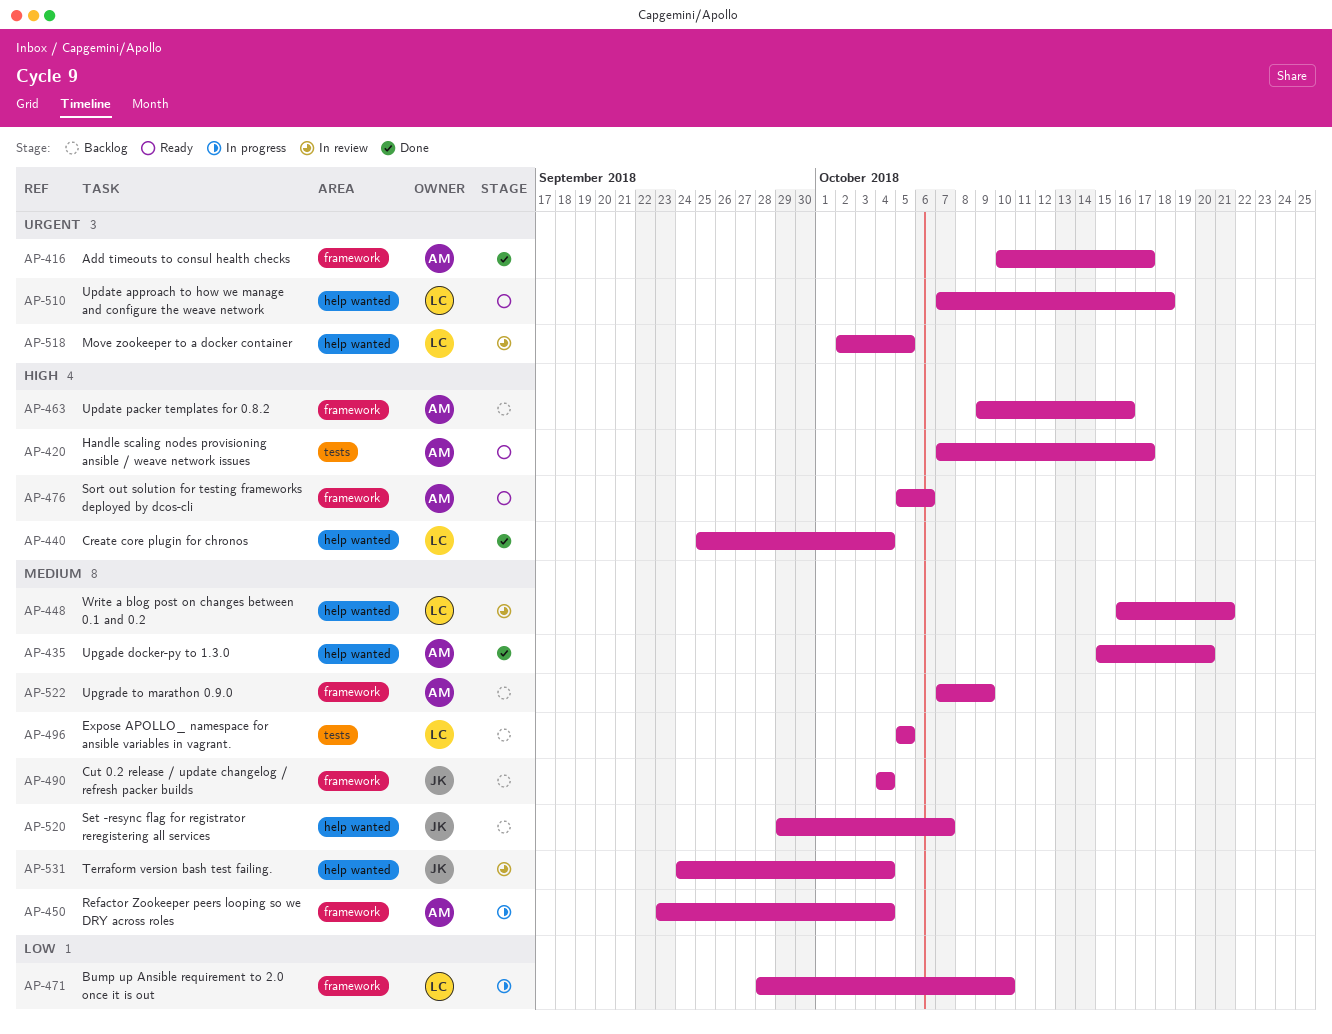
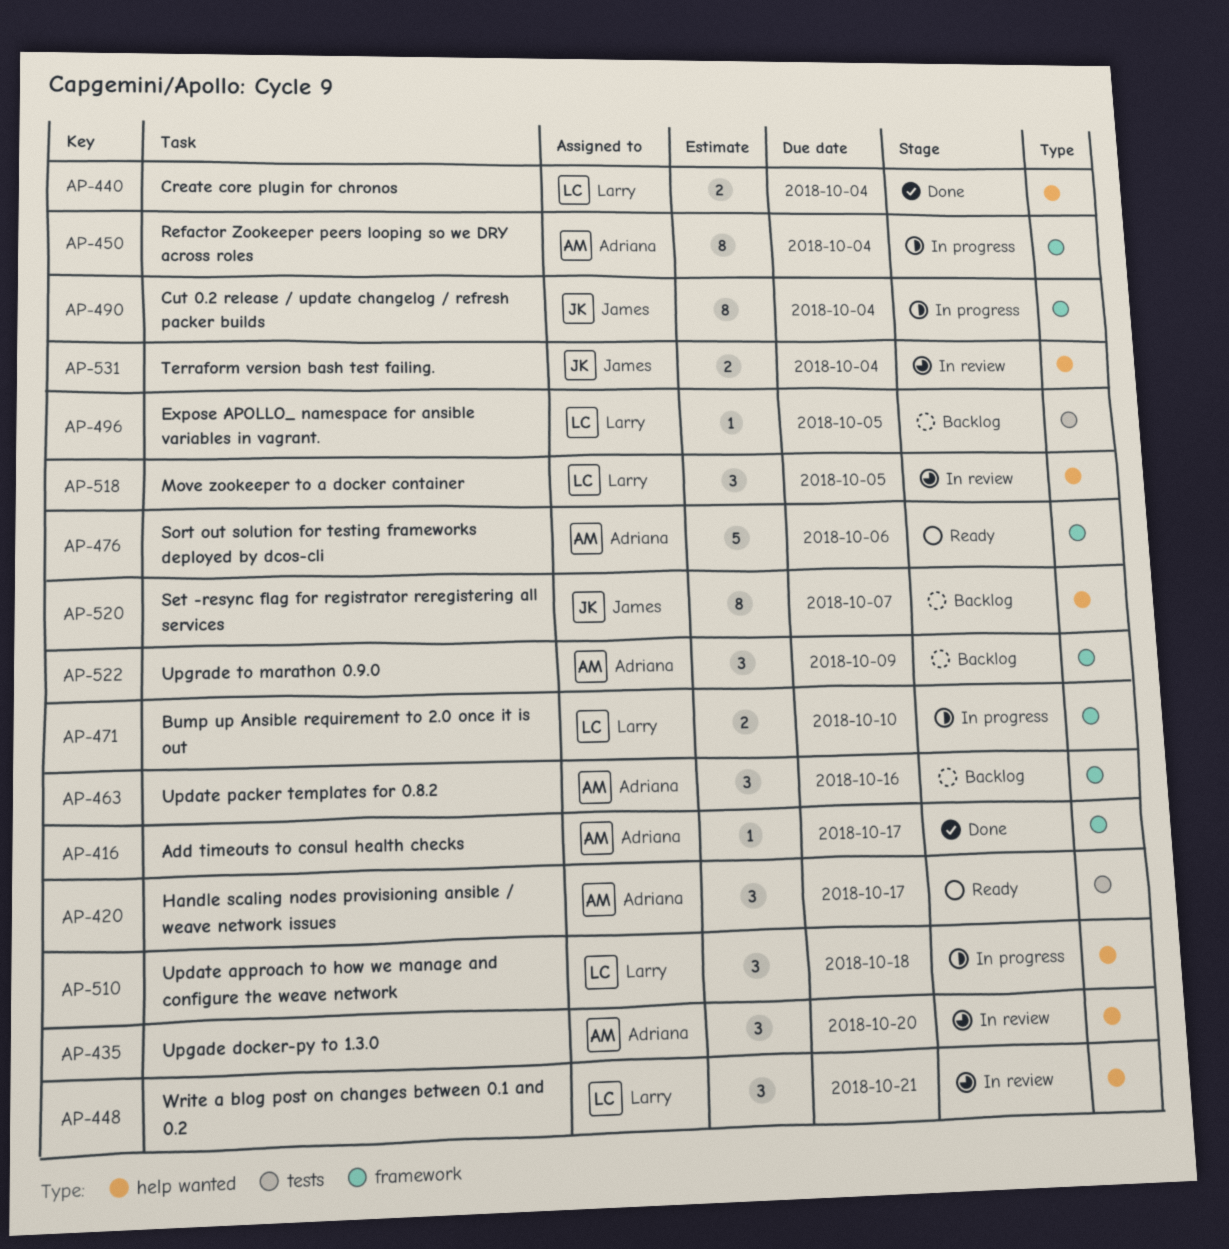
AP-435, status: Done -> In review
AP-490, status: Backlog -> In progress
AP-510, status: Ready -> In progress

